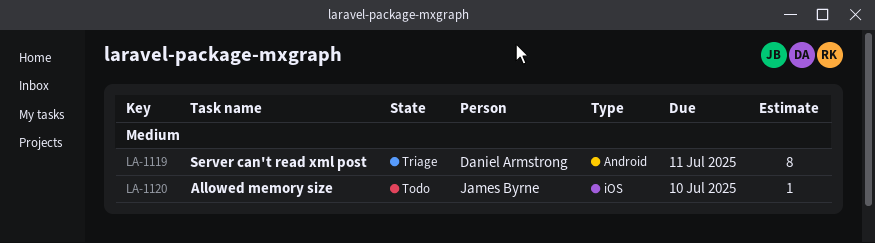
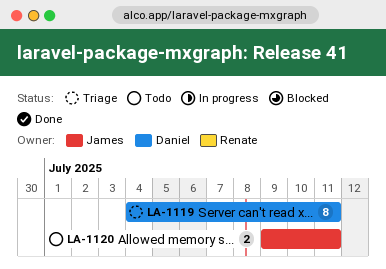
LA-1120, estimate: 1 -> 2
LA-1120, due: Jul 10 -> Jul 11

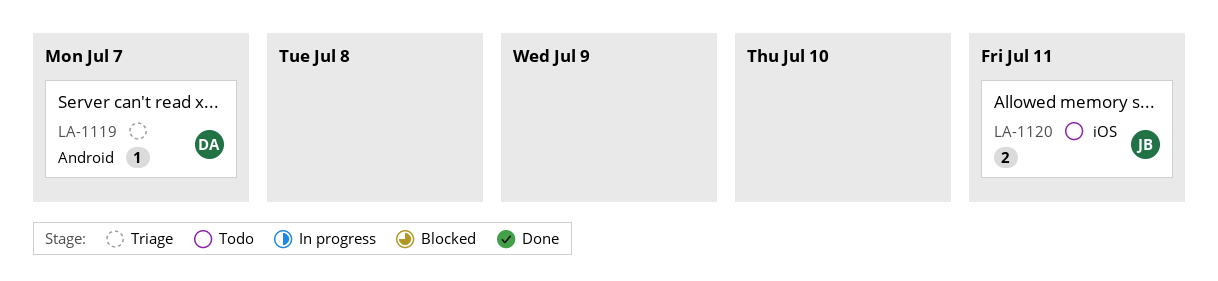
LA-1119, estimate: 8 -> 1
LA-1119, due: Jul 11 -> Jul 7

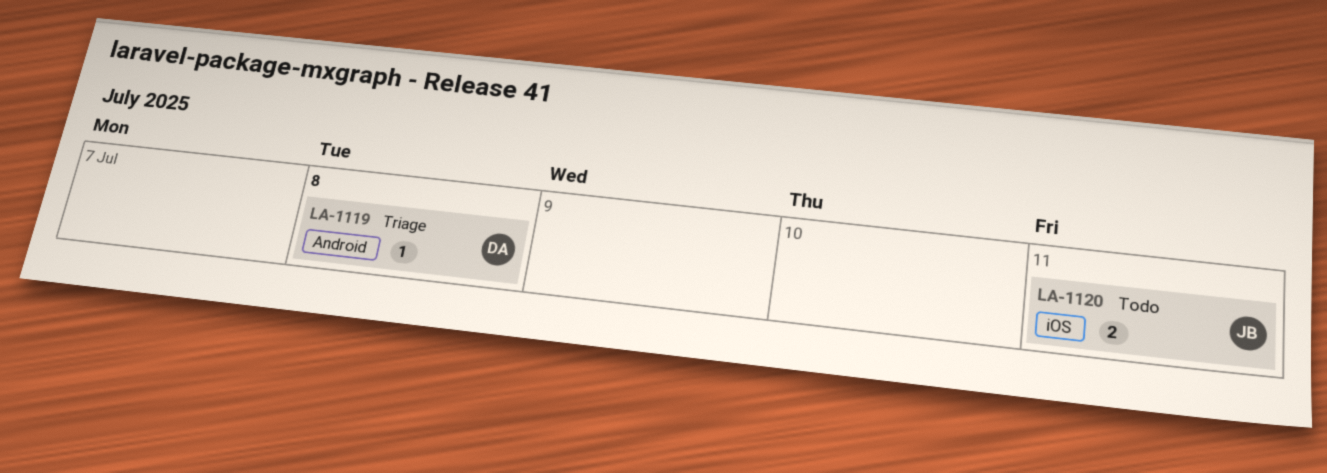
LA-1119, due: Jul 7 -> Jul 8

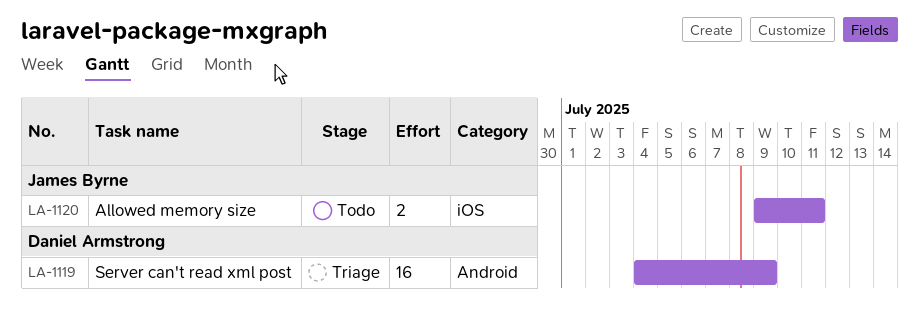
LA-1119, estimate: 1 -> 16
LA-1119, due: Jul 8 -> Jul 9

